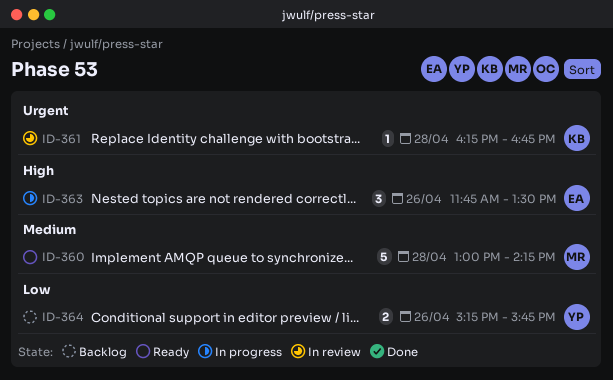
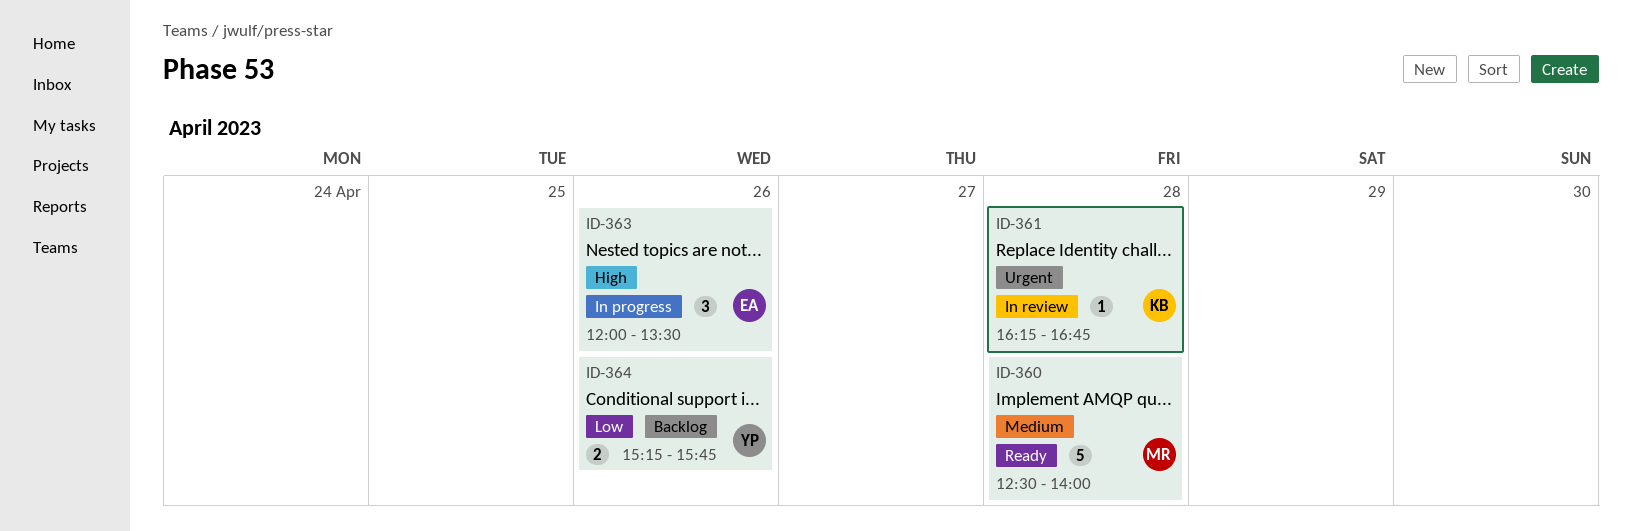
ID-360, begins: 13:00 -> 12:30
ID-360, ends: 14:15 -> 14:00
ID-363, begins: 11:45 -> 12:00

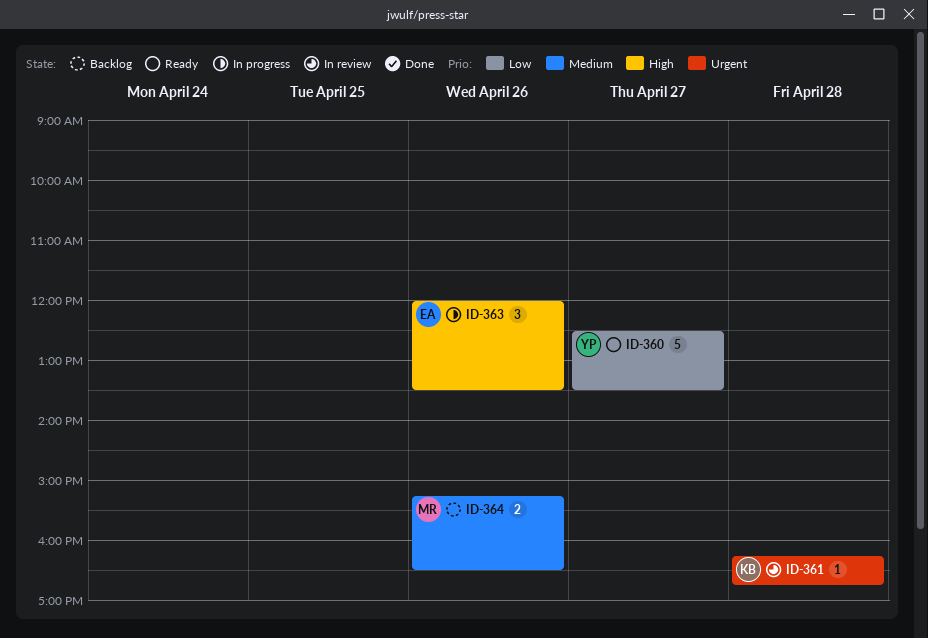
ID-360, owner: MR -> YP
ID-360, priority: Medium -> Low
ID-360, day: Apr 28 -> Apr 27
ID-360, ends: 14:00 -> 13:30
ID-364, owner: YP -> MR
ID-364, priority: Low -> Medium
ID-364, ends: 15:45 -> 16:30

